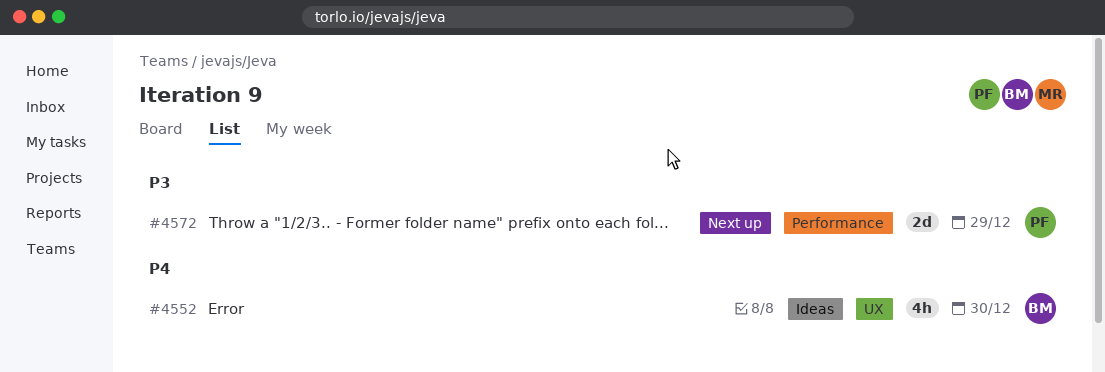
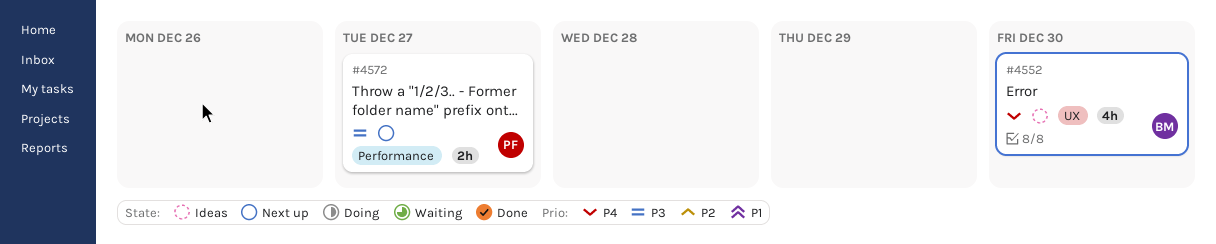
#4572, estimate: 2d -> 2h
#4572, due: Dec 29 -> Dec 27

